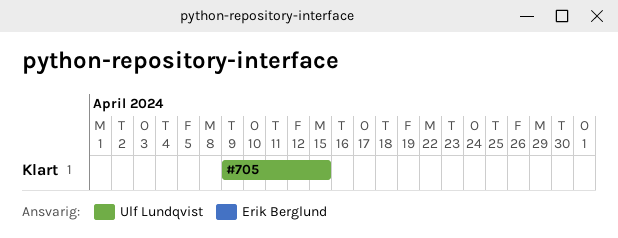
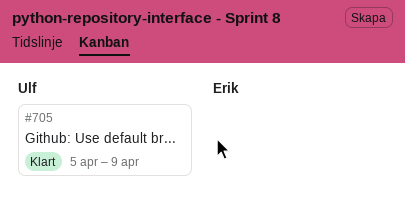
#705, start: Apr 9 -> Apr 5
#705, due: Apr 15 -> Apr 9

